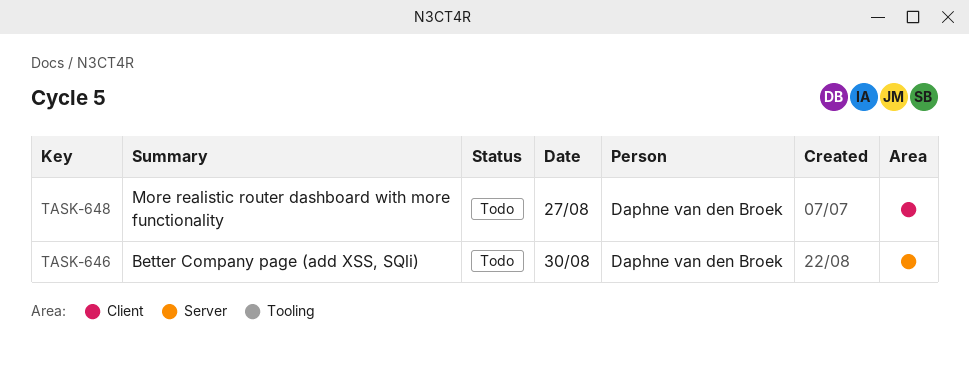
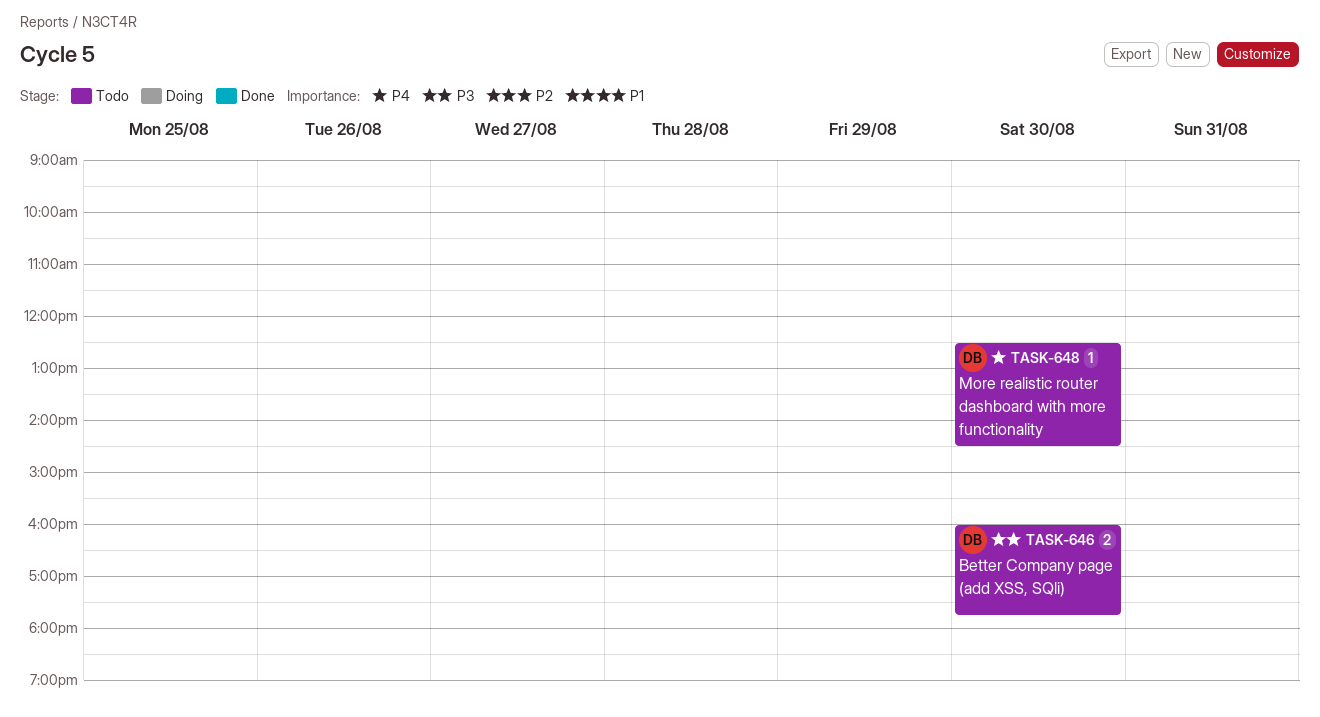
TASK-648, day: Aug 27 -> Aug 30

